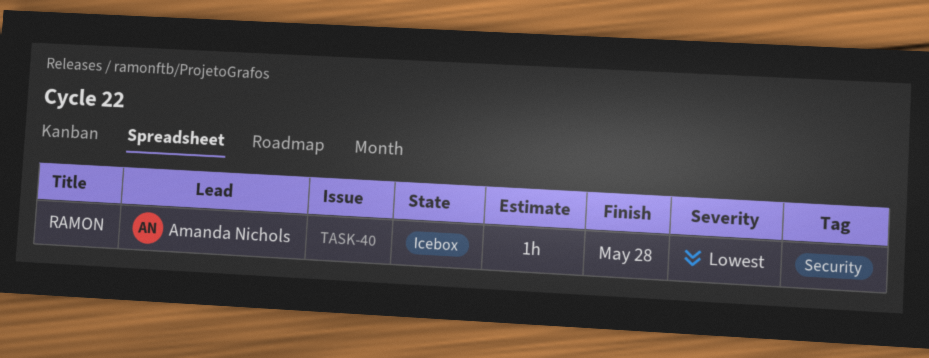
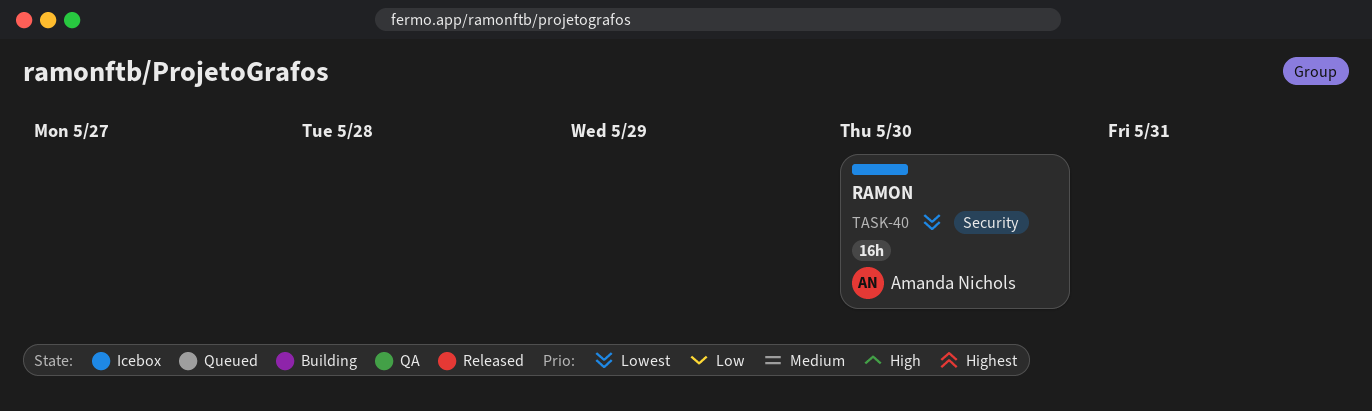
TASK-40, estimate: 1h -> 16h
TASK-40, due: May 28 -> May 30

